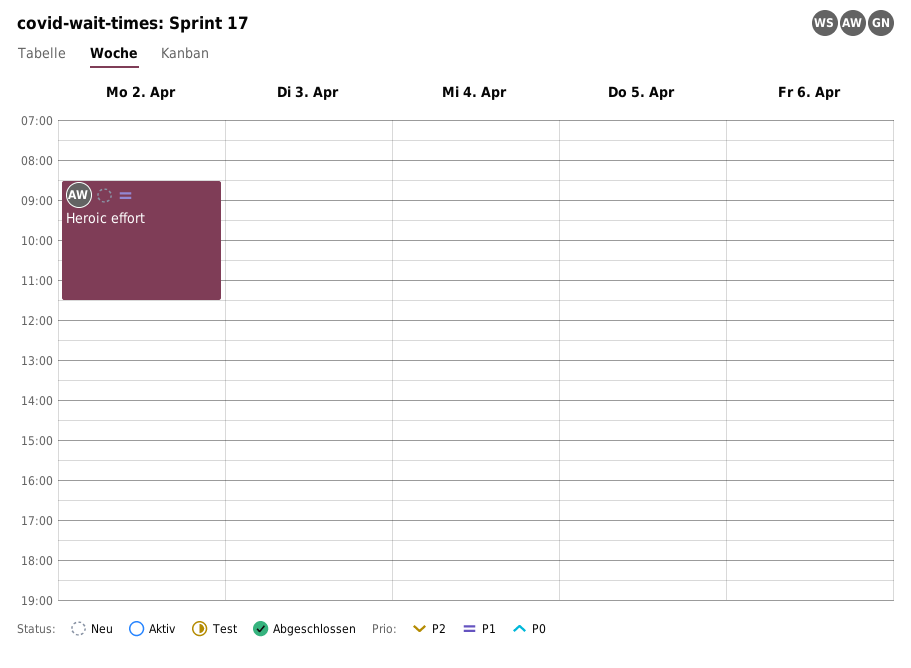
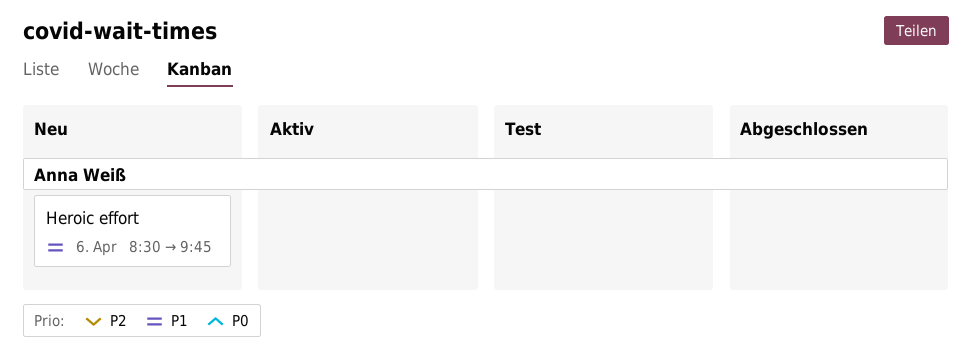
Heroic effort, day: Apr 2 -> Apr 6
Heroic effort, ends: 11:30 -> 09:45

